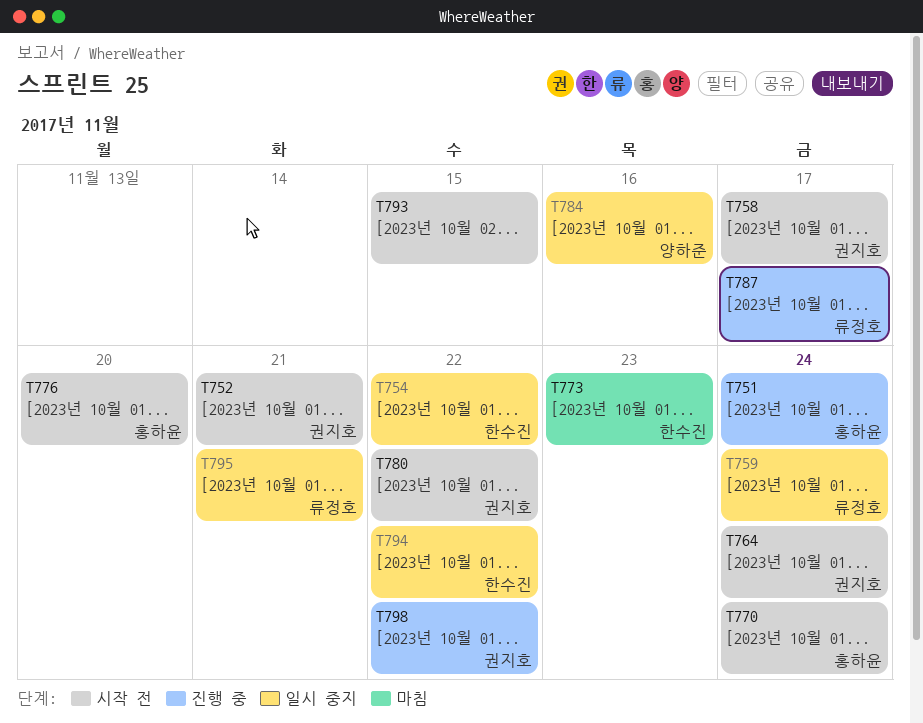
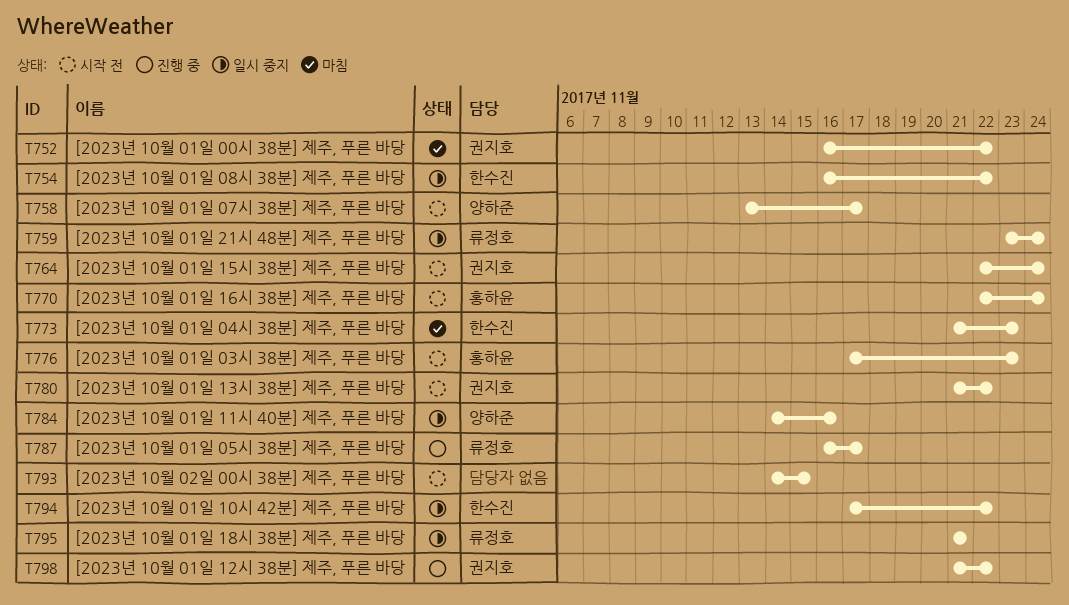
T751: present -> none
T752, status: 시작 전 -> 마침
T752, due: Nov 21 -> Nov 22
T758, owner: 권지호 -> 양하준
T776, due: Nov 20 -> Nov 23

